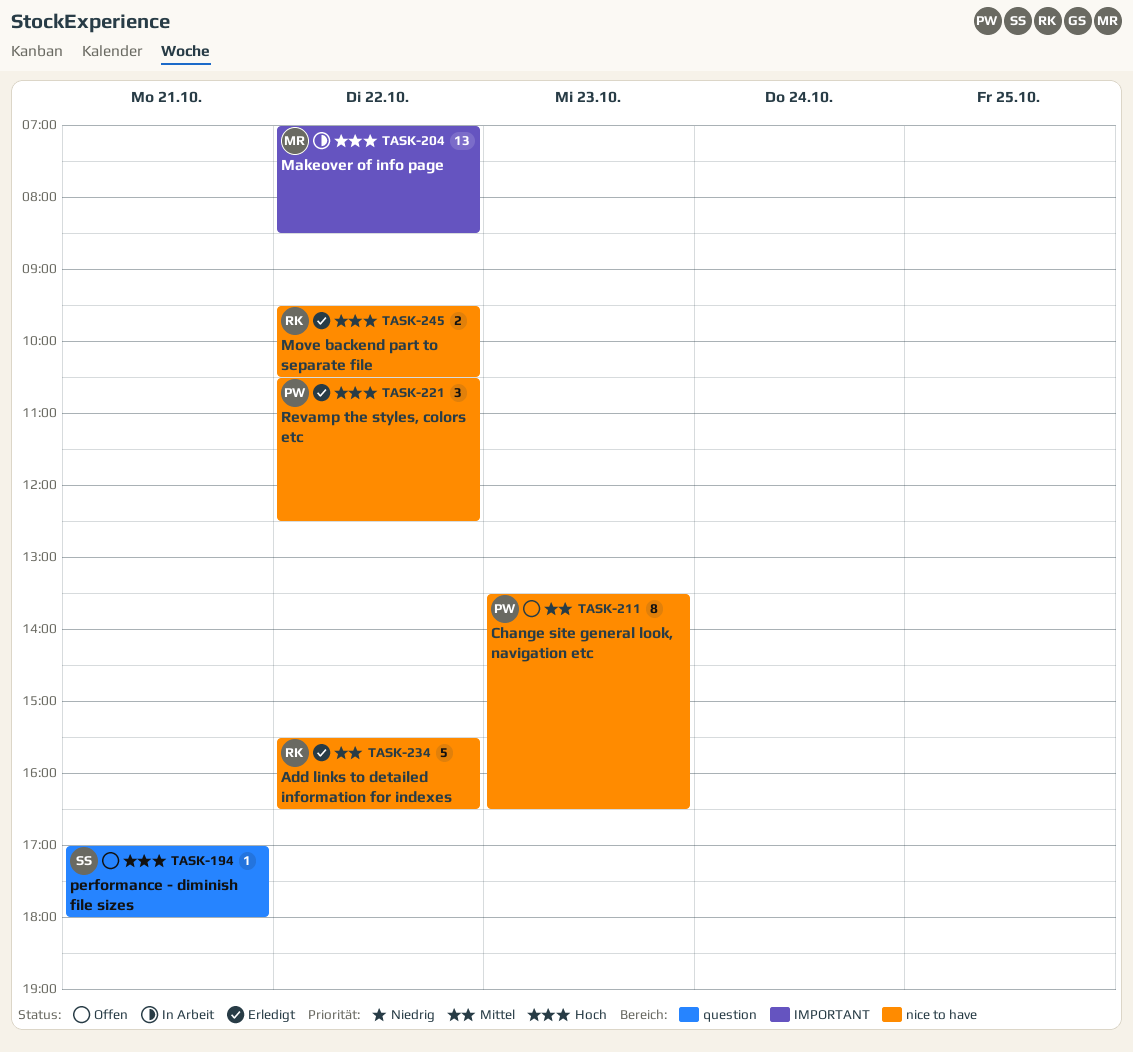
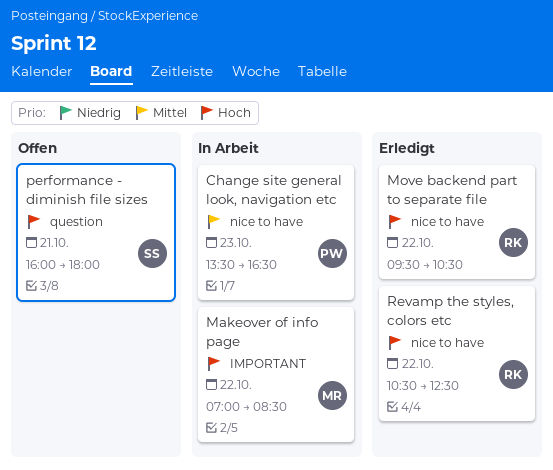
Add links to detailed information for indexes: present -> none
Change site general look, navigation etc, status: Offen -> In Arbeit
performance - diminish file sizes, begins: 17:00 -> 16:00
Revamp the styles, colors etc, owner: PW -> RK

